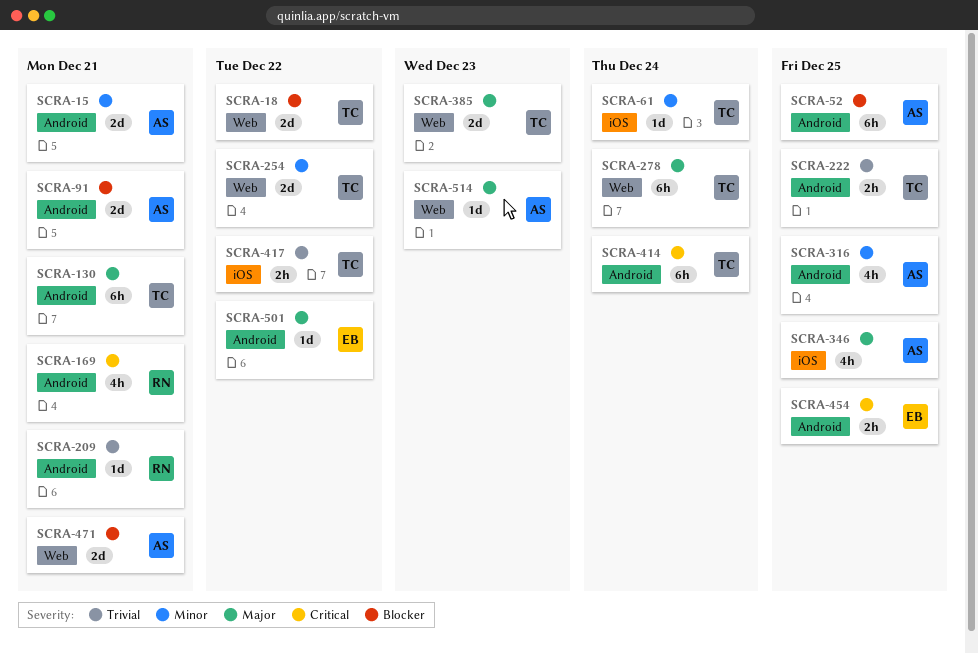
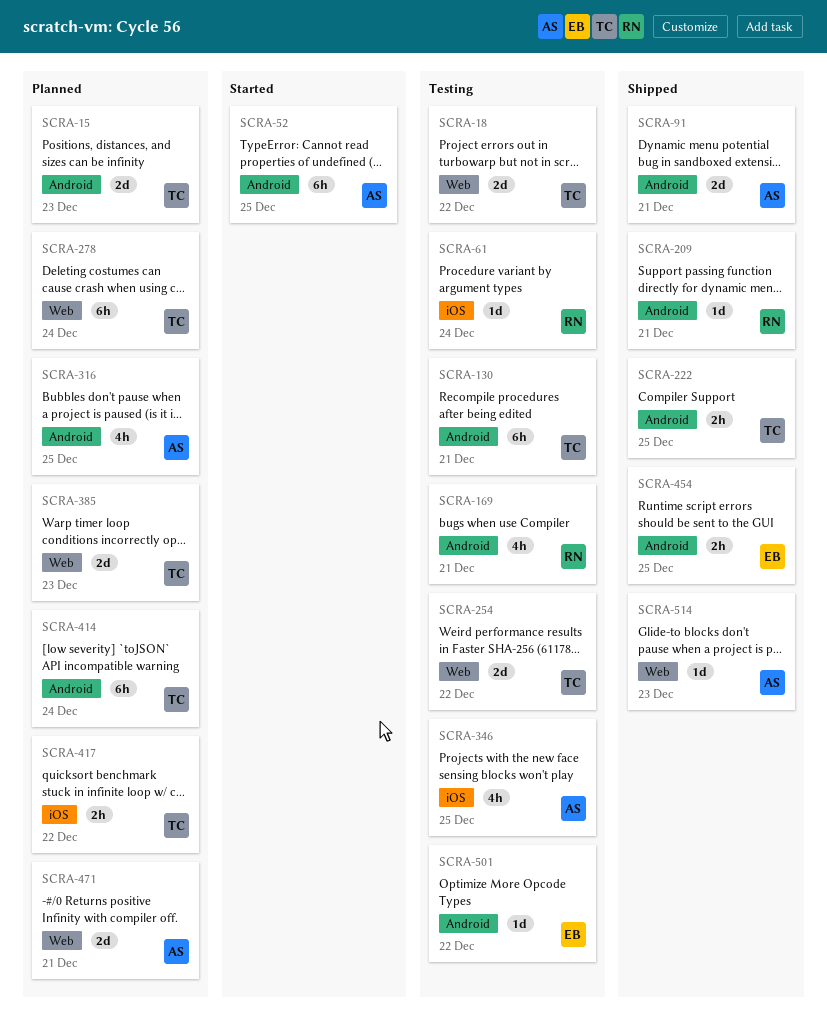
SCRA-15, owner: AS -> TC
SCRA-15, due: Dec 21 -> Dec 23
SCRA-61, owner: TC -> RN

